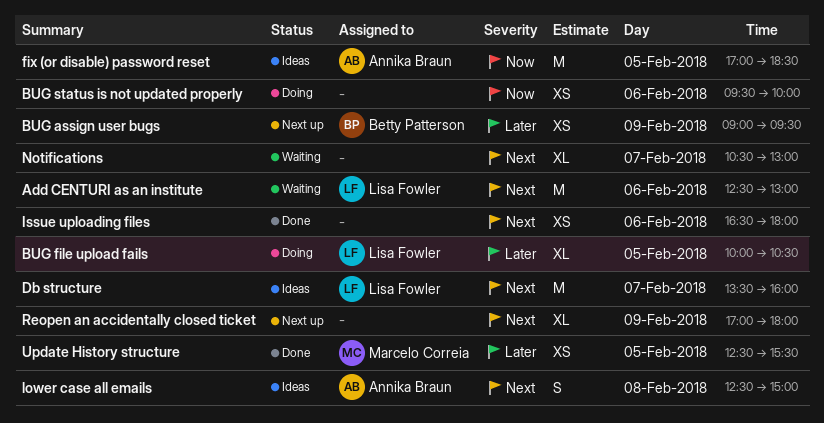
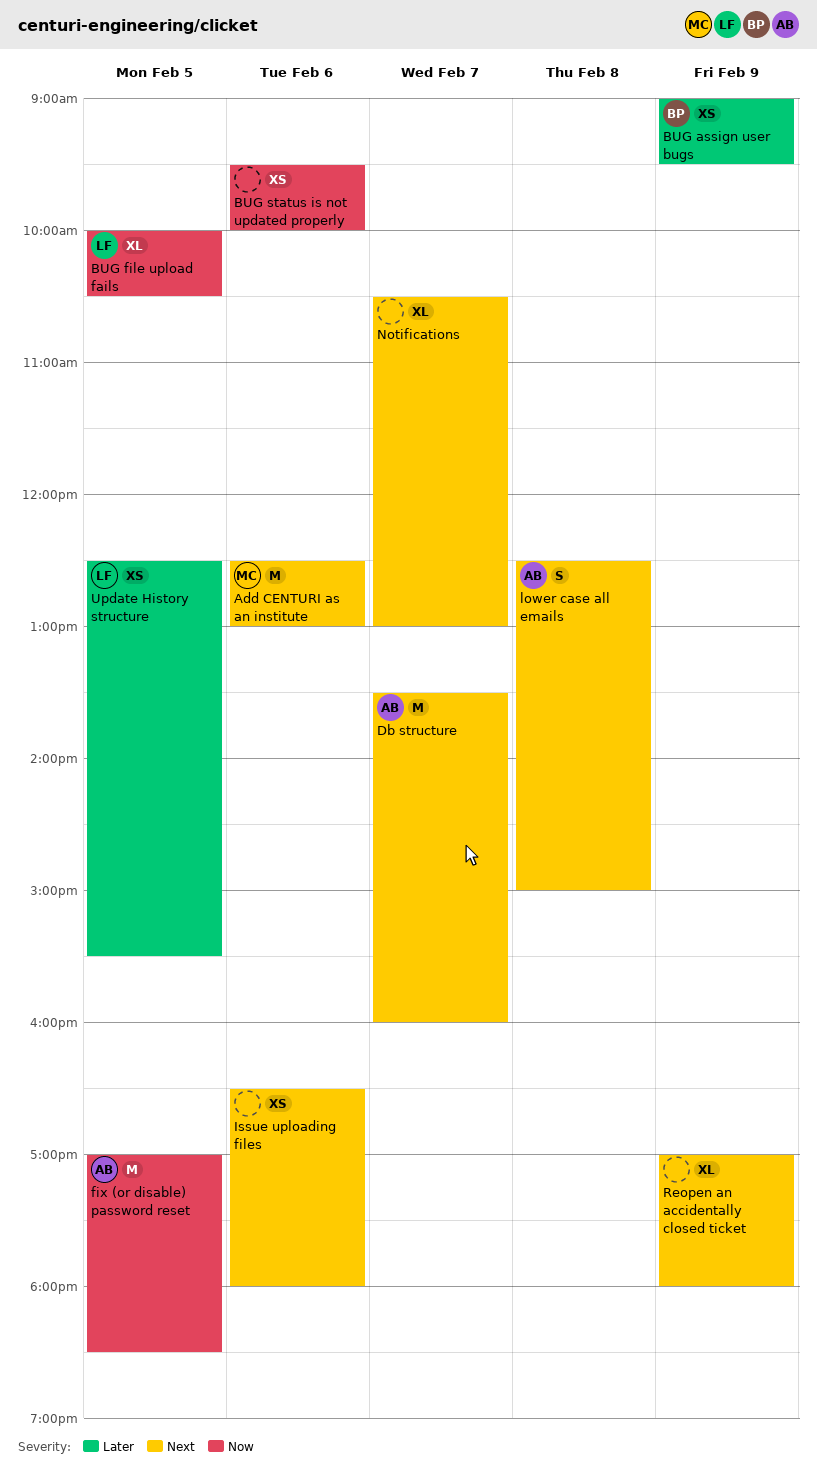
Add CENTURI as an institute, owner: Lisa Fowler -> Marcelo Correia
BUG file upload fails, priority: Later -> Now
Db structure, owner: Lisa Fowler -> Annika Braun
Update History structure, owner: Marcelo Correia -> Lisa Fowler

